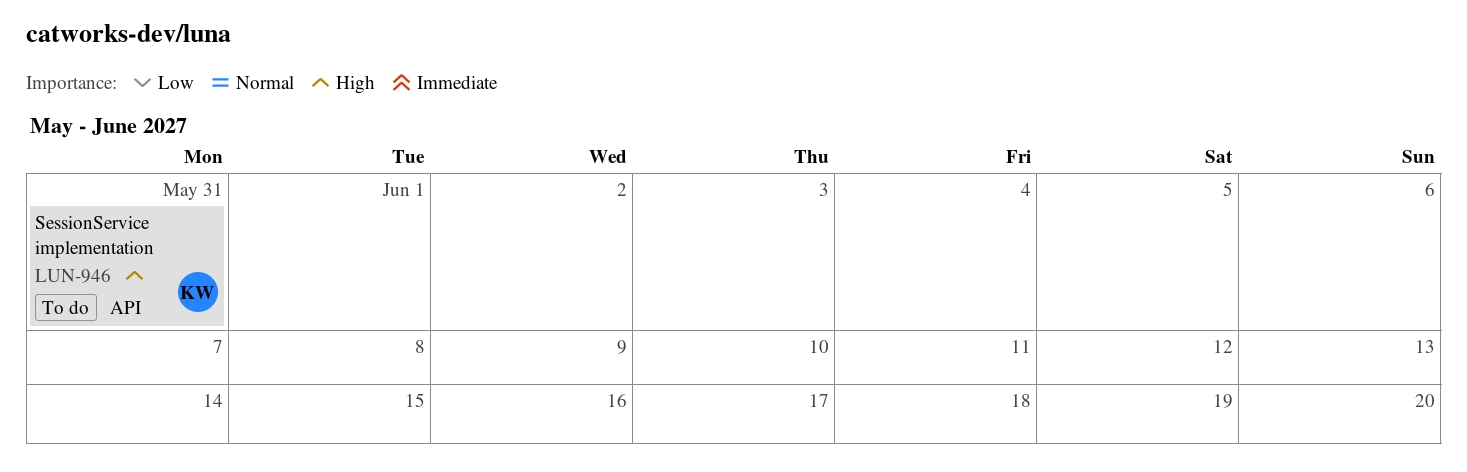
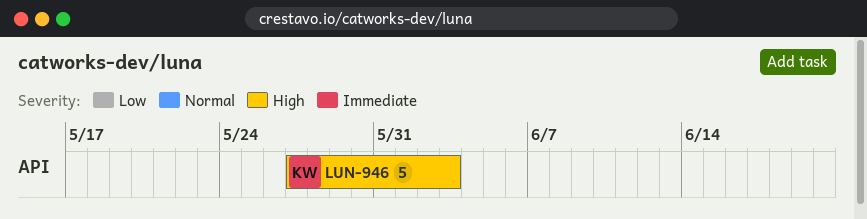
LUN-946, due: May 31 -> Jun 3

